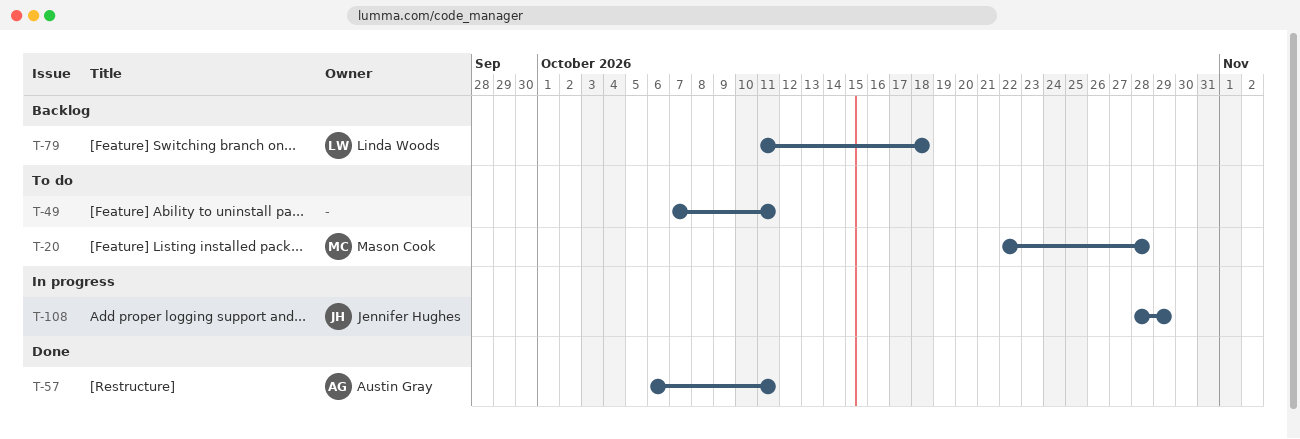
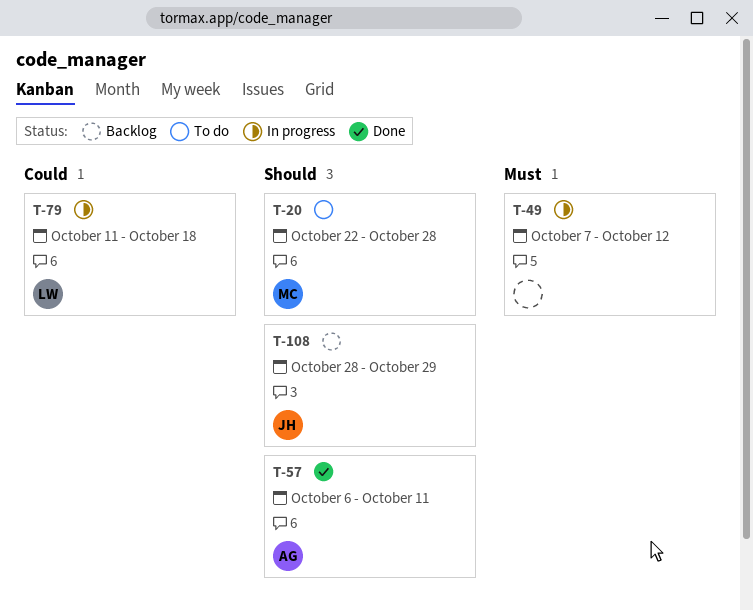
T-49, status: To do -> In progress
T-49, due: Oct 11 -> Oct 12
T-79, status: Backlog -> In progress
T-108, status: In progress -> Backlog

